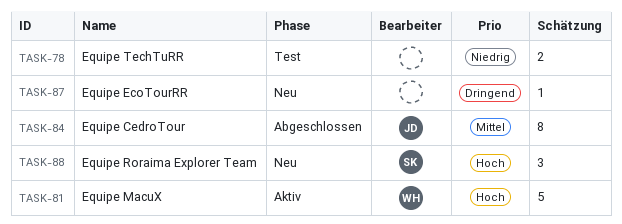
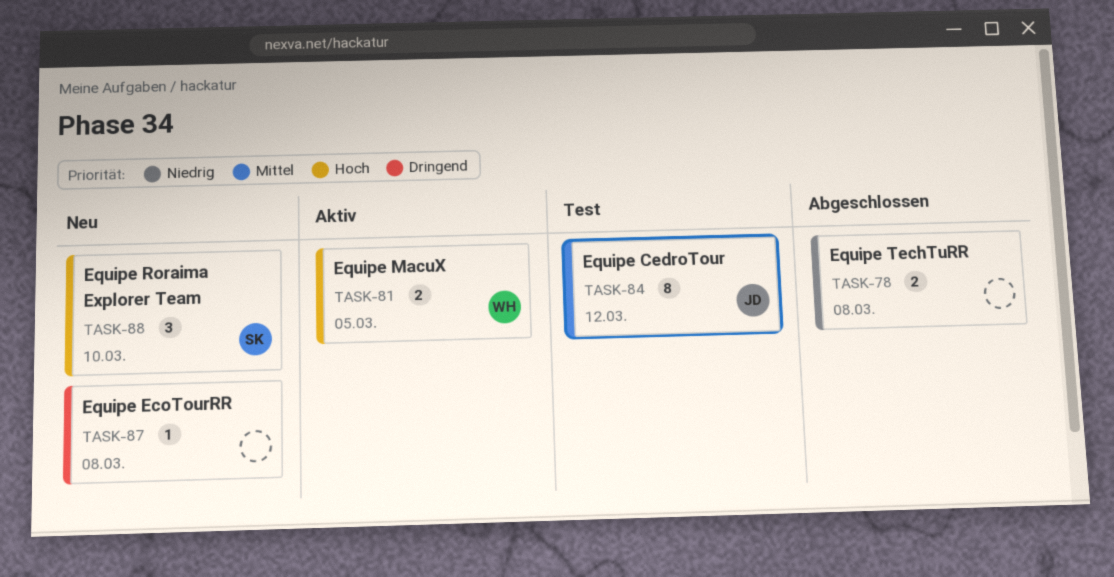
TASK-78, status: Test -> Abgeschlossen
TASK-81, estimate: 5 -> 2
TASK-84, status: Abgeschlossen -> Test

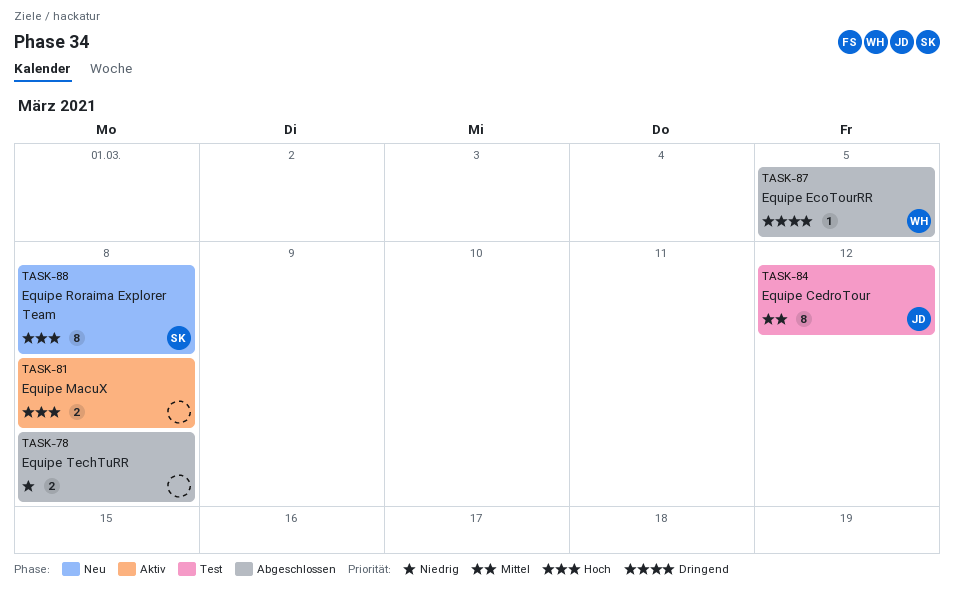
TASK-81, owner: WH -> none
TASK-81, due: Mar 5 -> Mar 8
TASK-87, status: Neu -> Abgeschlossen
TASK-87, owner: none -> WH
TASK-87, due: Mar 8 -> Mar 5
TASK-88, estimate: 3 -> 8
TASK-88, due: Mar 10 -> Mar 8

